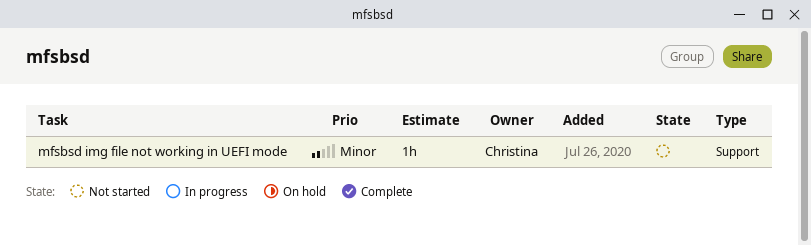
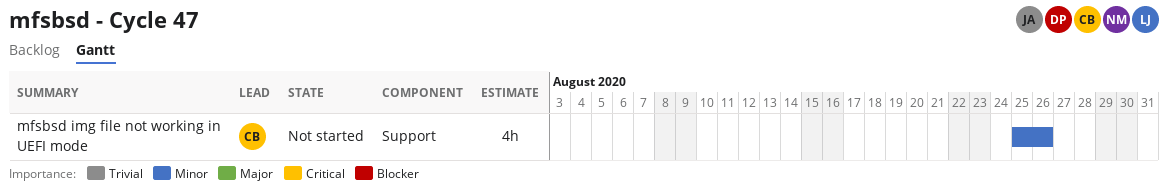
mfsbsd img file not working in UEFI mode, estimate: 1h -> 4h

